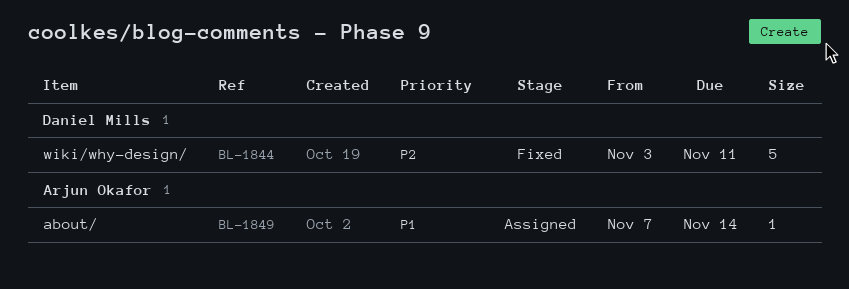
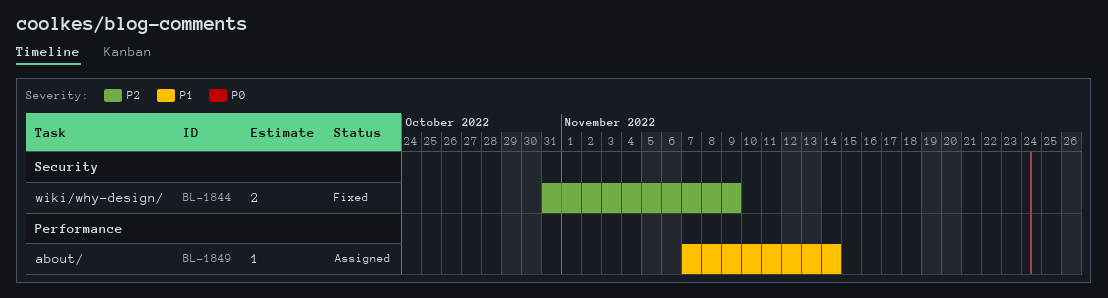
BL-1844, estimate: 5 -> 2
BL-1844, start: Nov 3 -> Oct 31
BL-1844, due: Nov 11 -> Nov 9

